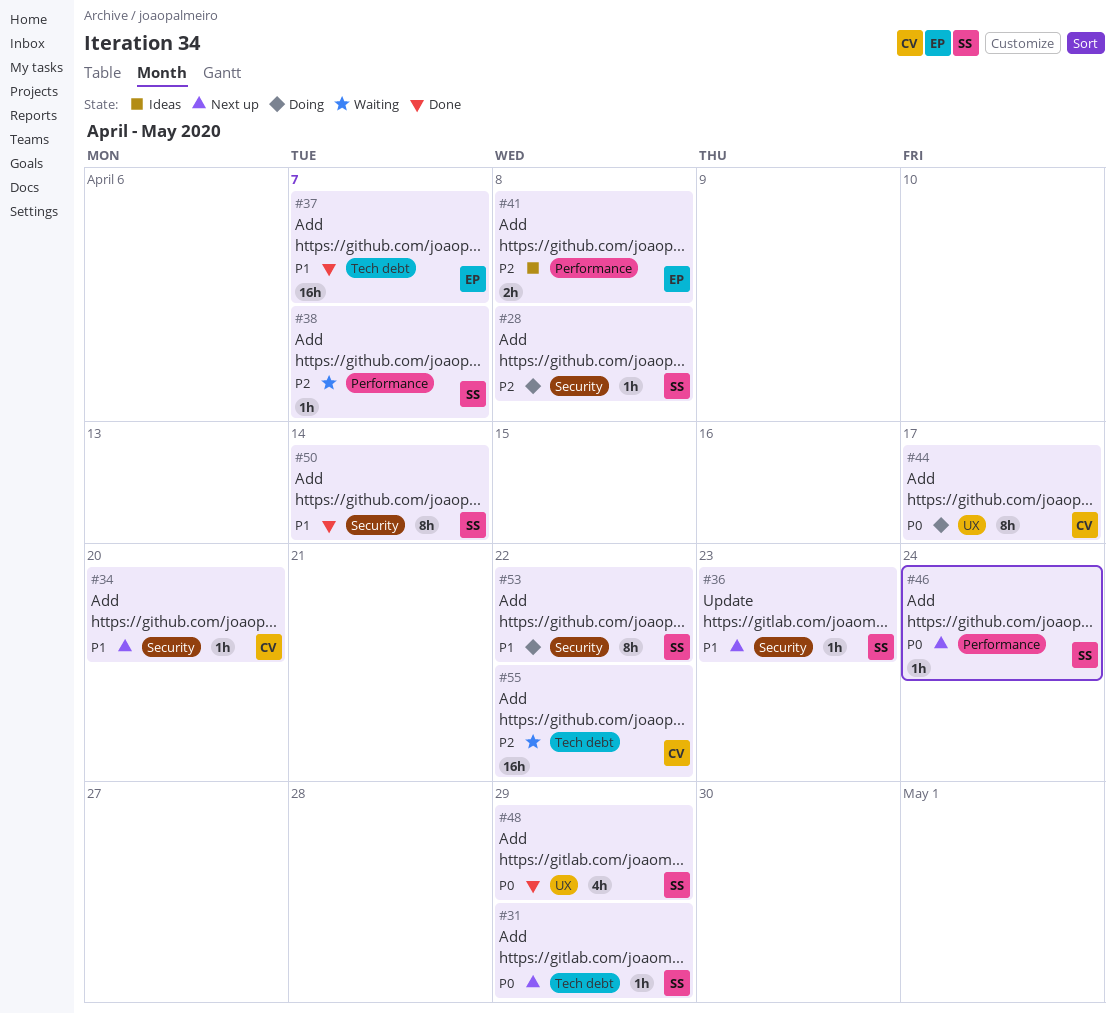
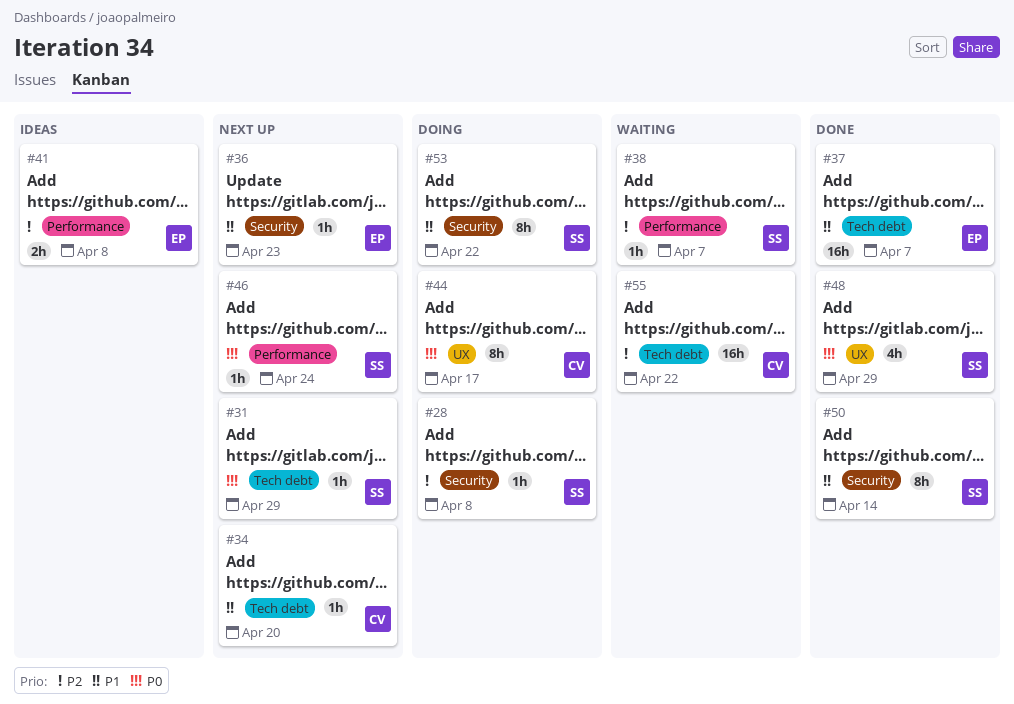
#34, label: Security -> Tech debt
#36, owner: SS -> EP

